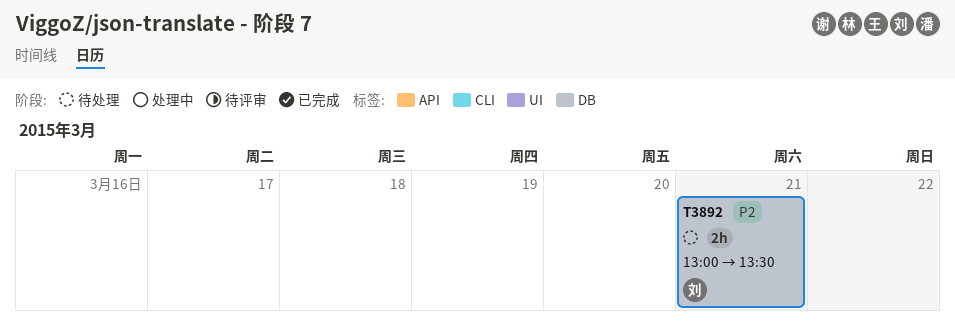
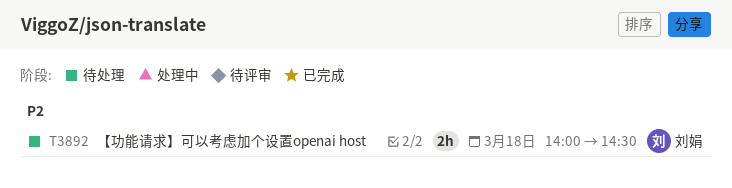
T3892, day: Mar 21 -> Mar 18
T3892, begins: 13:00 -> 14:00
T3892, ends: 13:30 -> 14:30

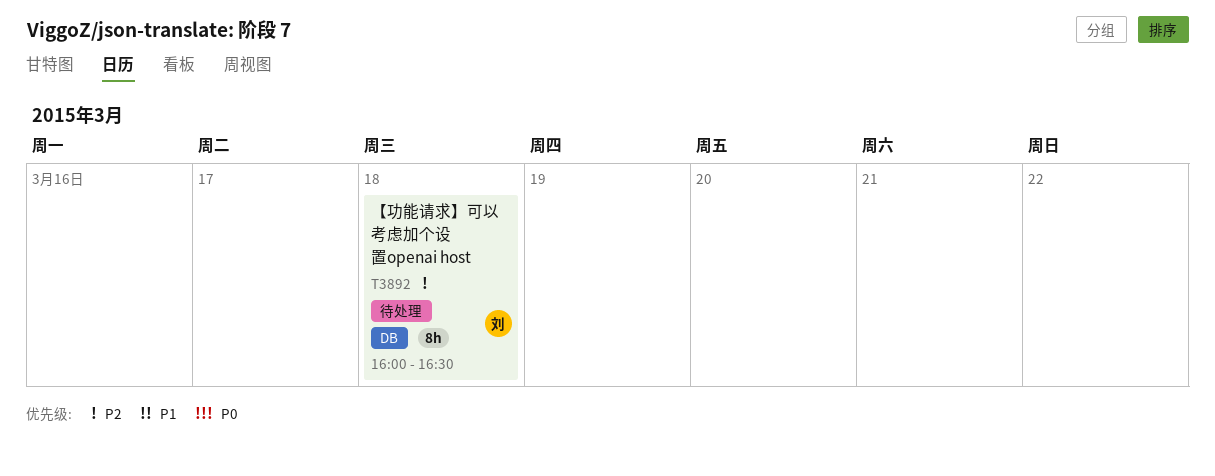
T3892, estimate: 2h -> 8h
T3892, begins: 14:00 -> 16:00
T3892, ends: 14:30 -> 16:30

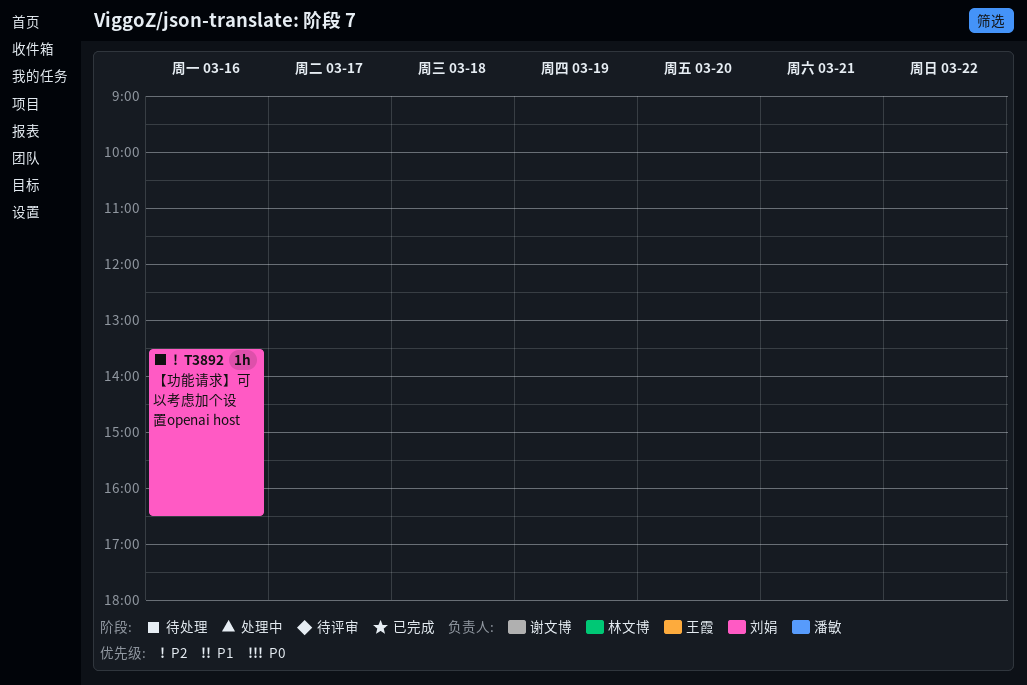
T3892, estimate: 8h -> 1h
T3892, day: Mar 18 -> Mar 16
T3892, begins: 16:00 -> 13:30

